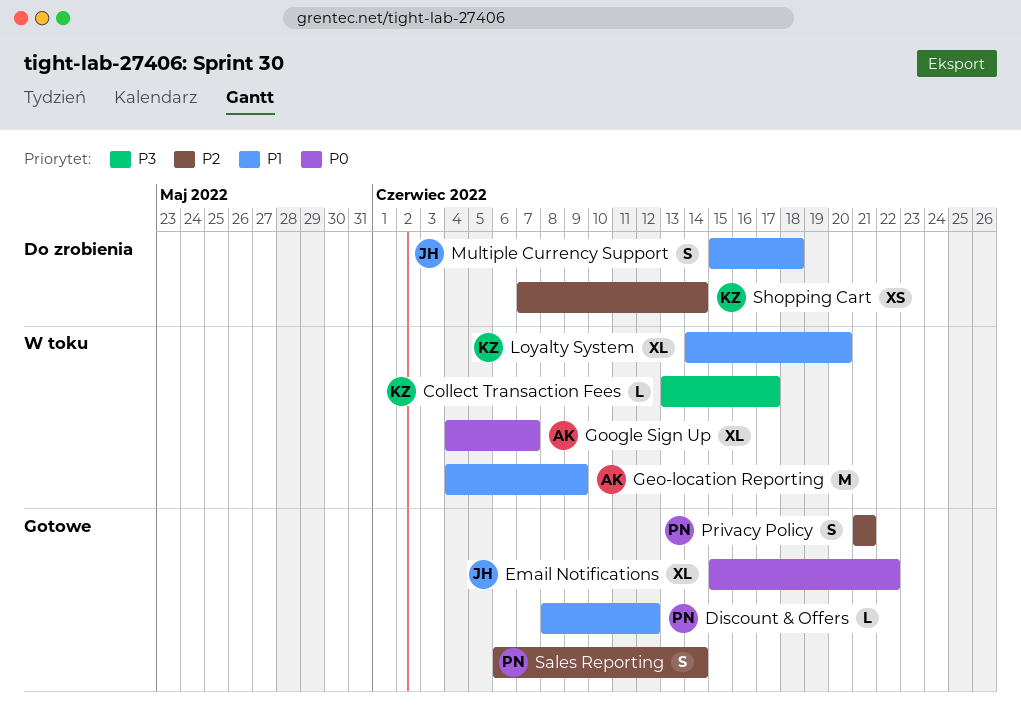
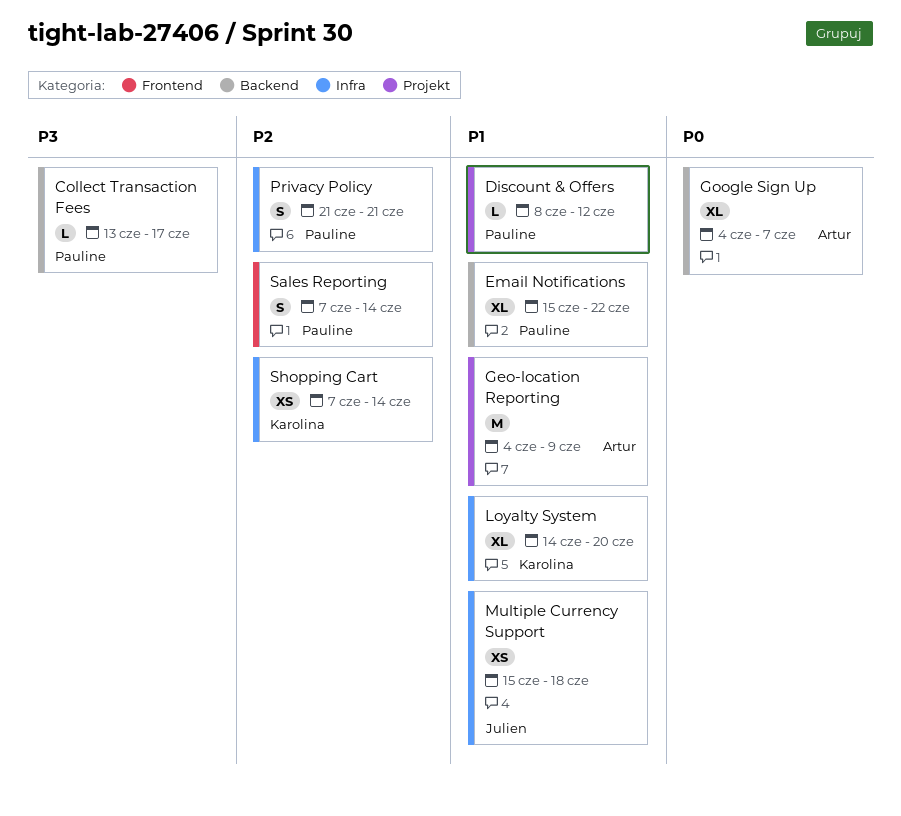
Collect Transaction Fees, owner: Karolina -> Pauline
Email Notifications, owner: Julien -> Pauline
Email Notifications, priority: P0 -> P1
Multiple Currency Support, estimate: S -> XS
Sales Reporting, start: Jun 6 -> Jun 7

